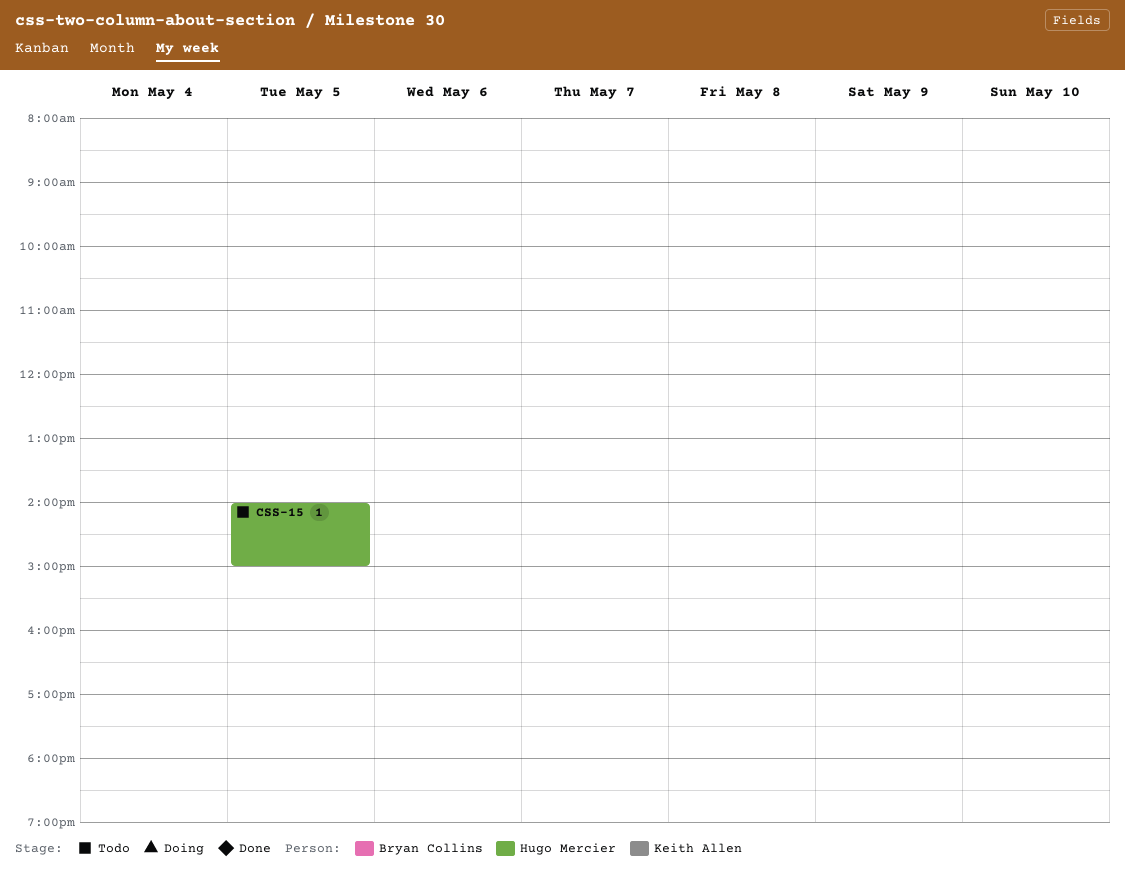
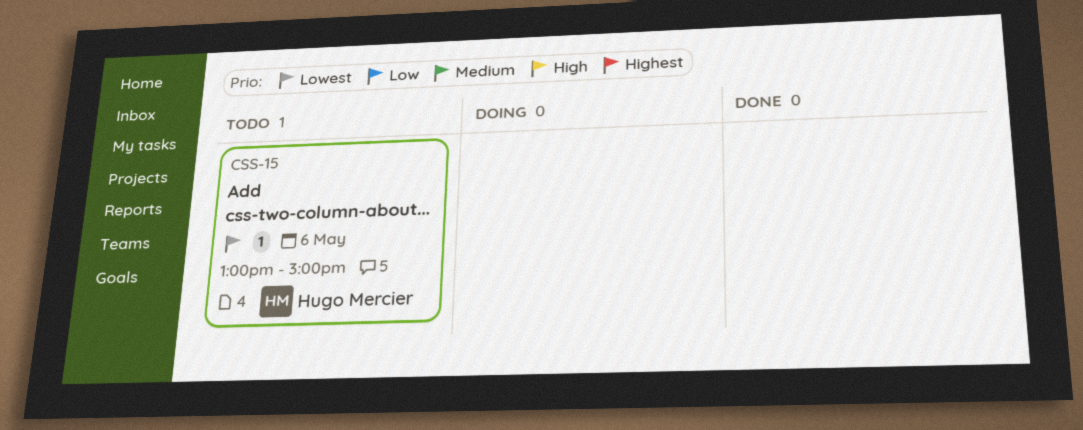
CSS-15, day: May 5 -> May 6
CSS-15, begins: 14:00 -> 13:00

